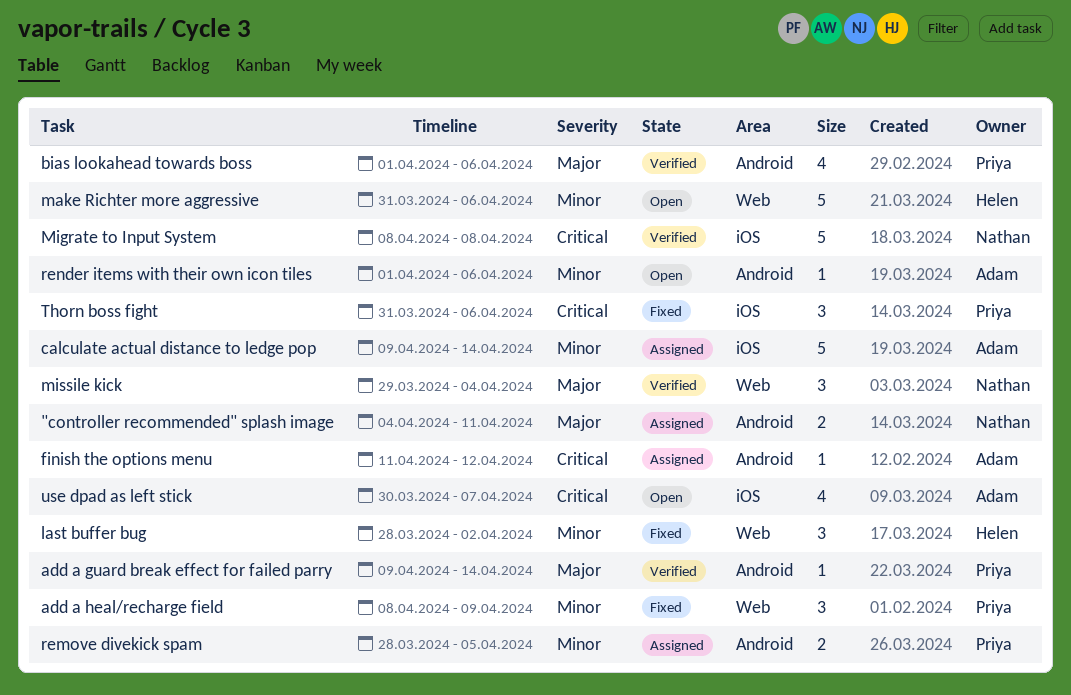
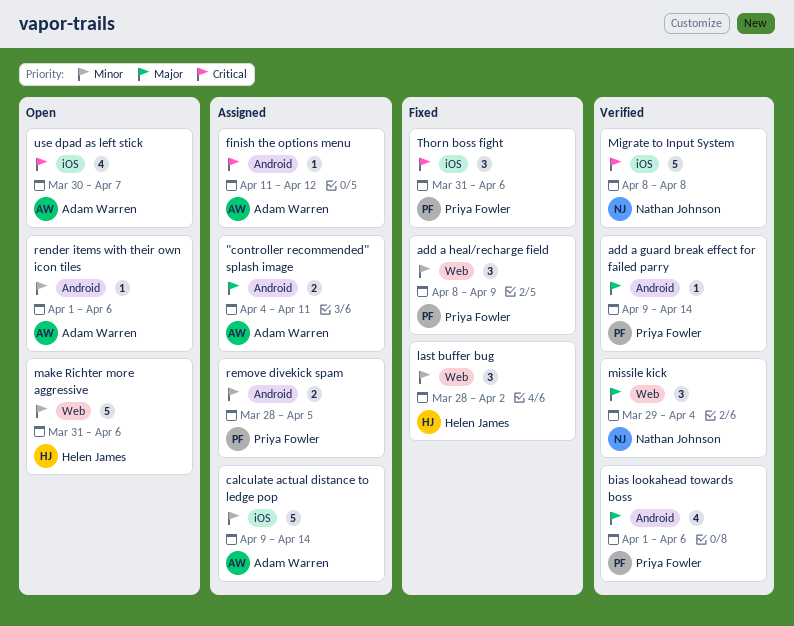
"controller recommended" splash image, owner: Nathan Johnson -> Adam Warren

